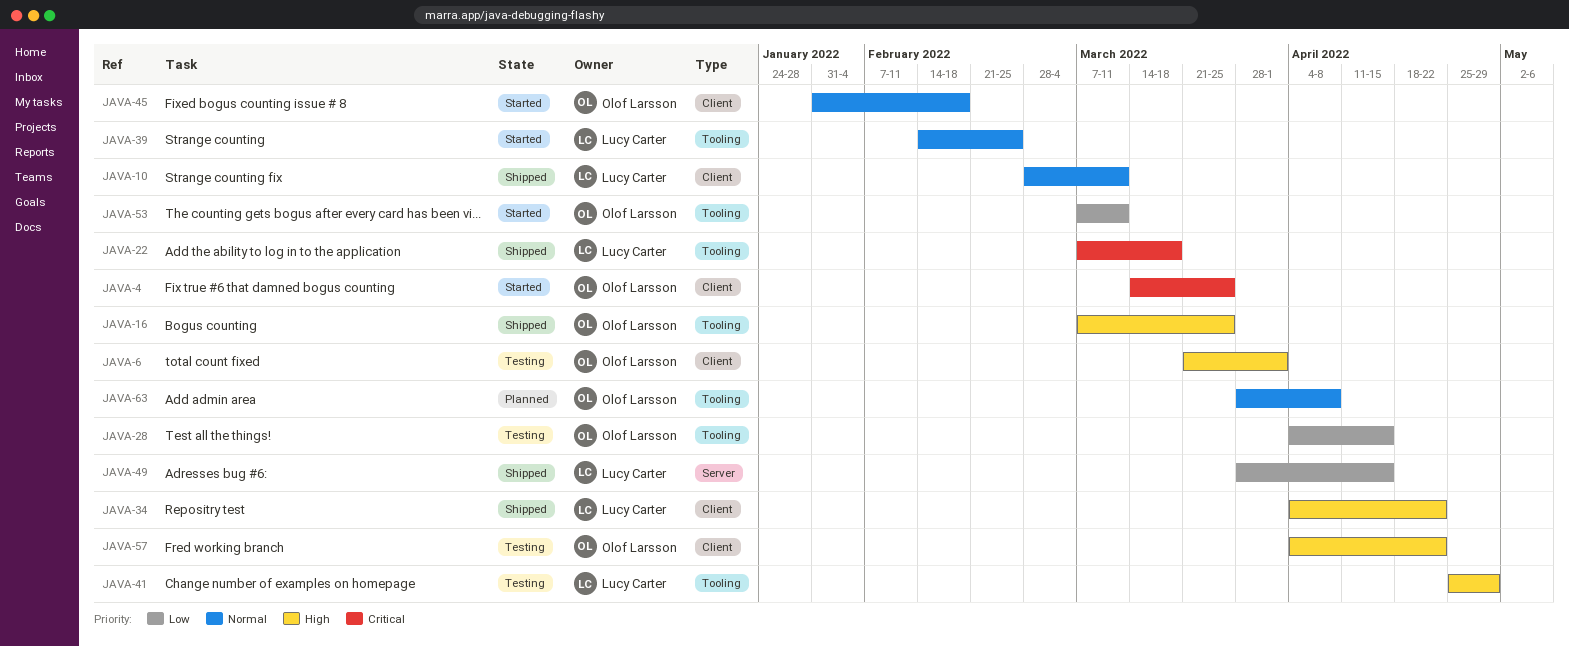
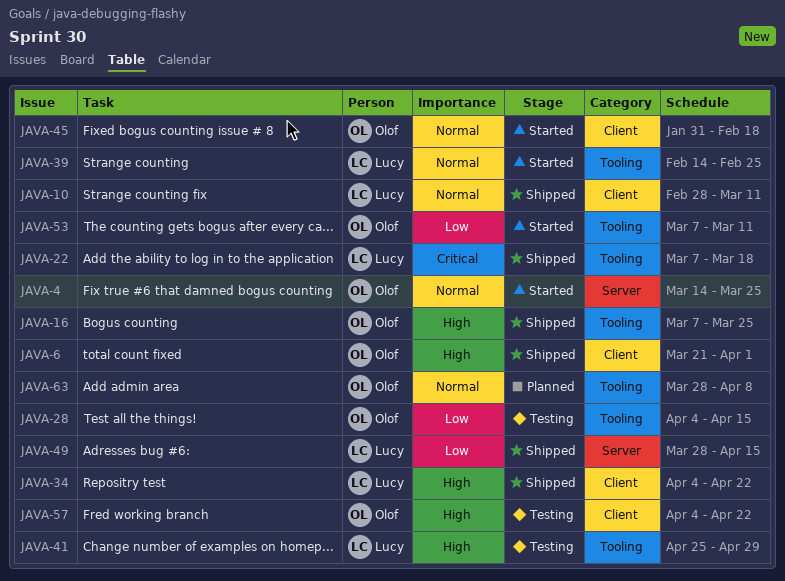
JAVA-4, priority: Critical -> Normal
JAVA-4, label: Client -> Server
JAVA-6, status: Testing -> Shipped

